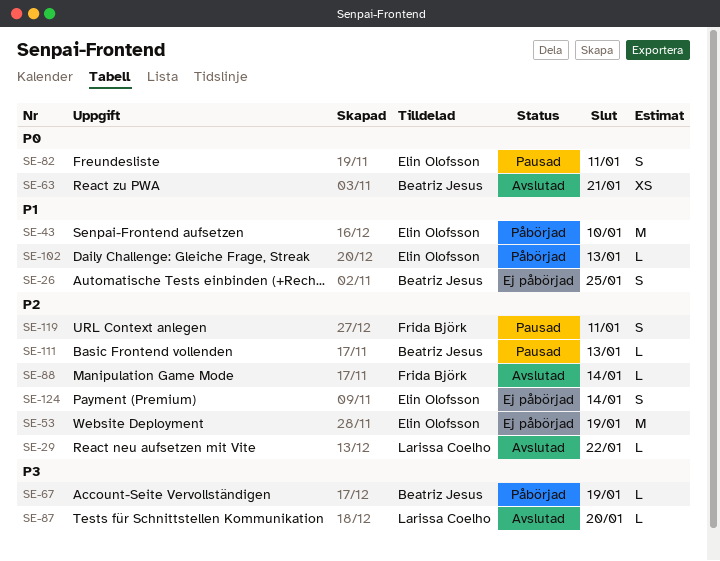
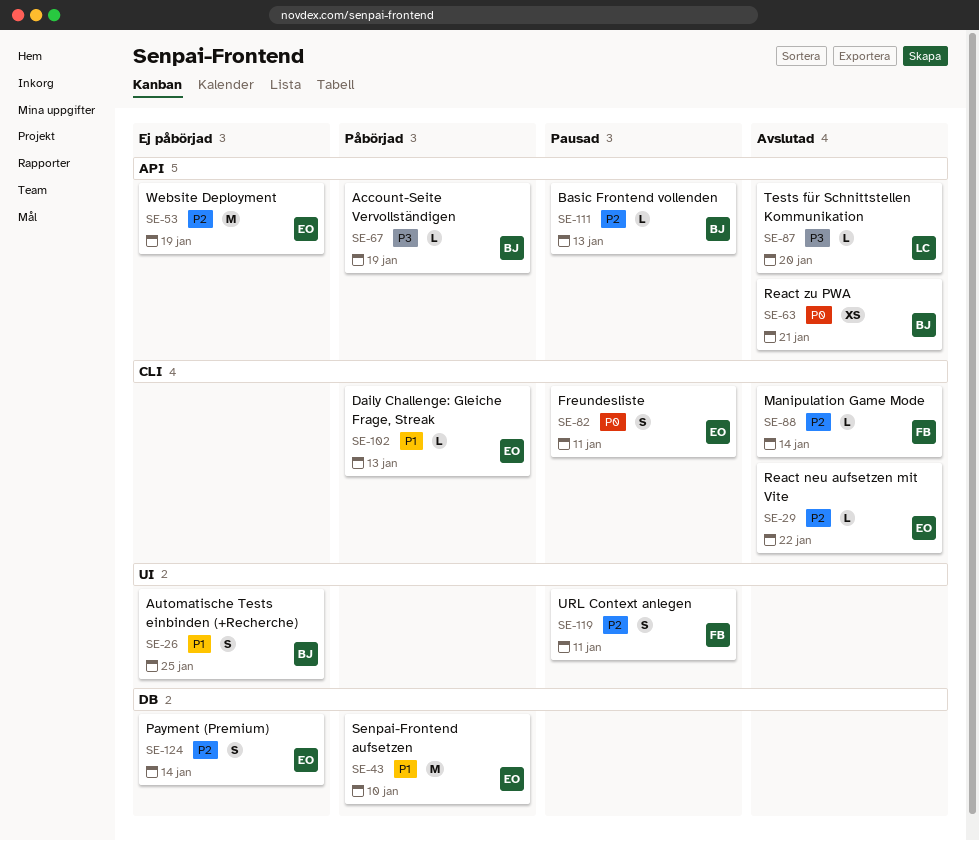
SE-29, owner: Larissa Coelho -> Elin Olofsson

